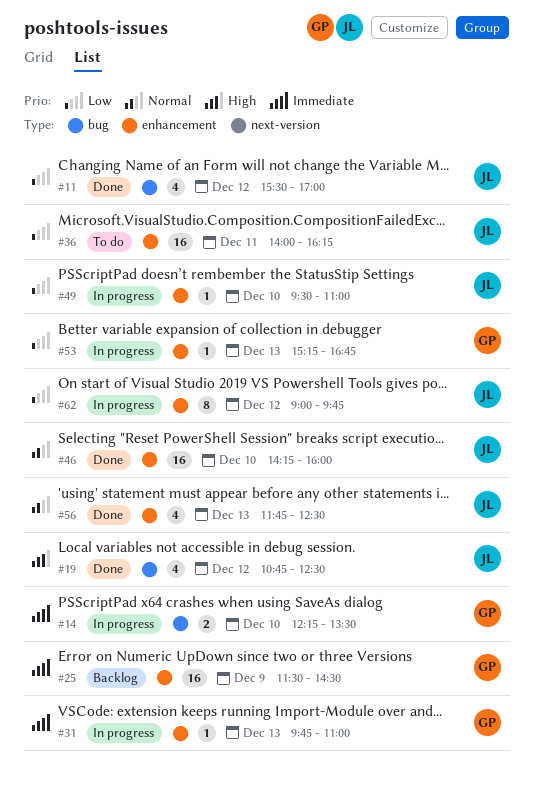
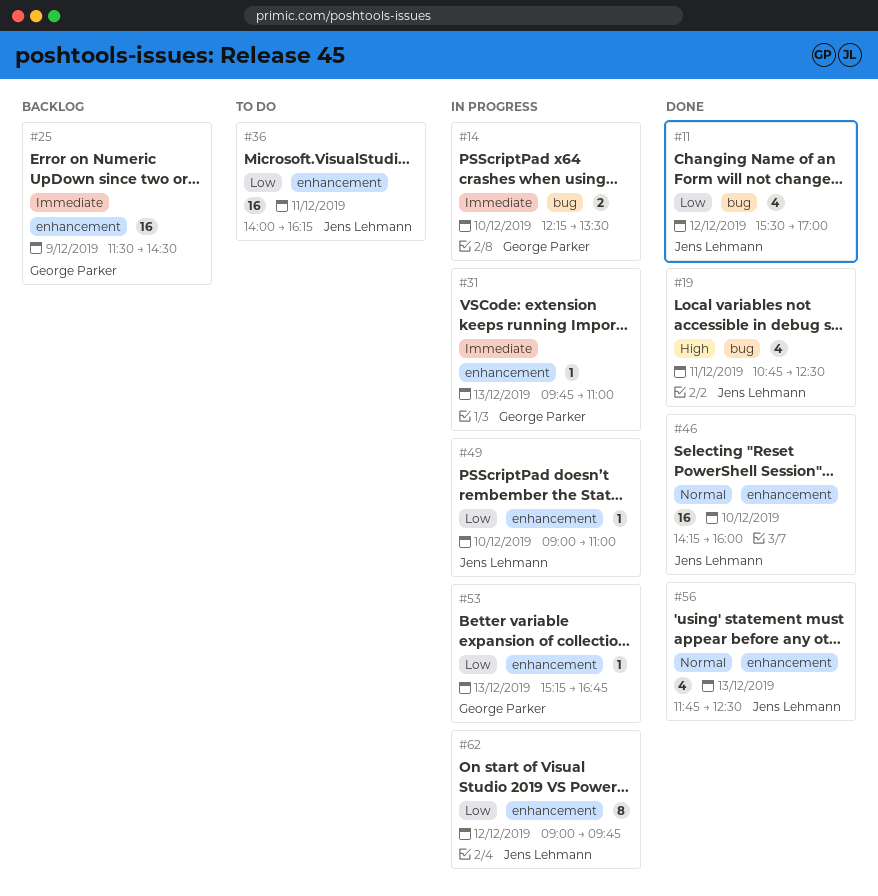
#19, day: Dec 12 -> Dec 11
#49, begins: 09:30 -> 09:00

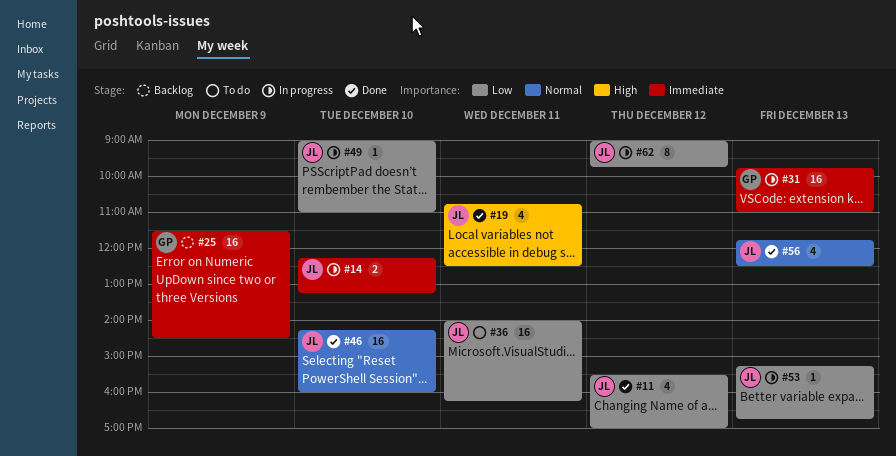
#14, owner: George Parker -> Jens Lehmann
#14, ends: 13:30 -> 13:15
#31, estimate: 1 -> 16
#53, owner: George Parker -> Jens Lehmann

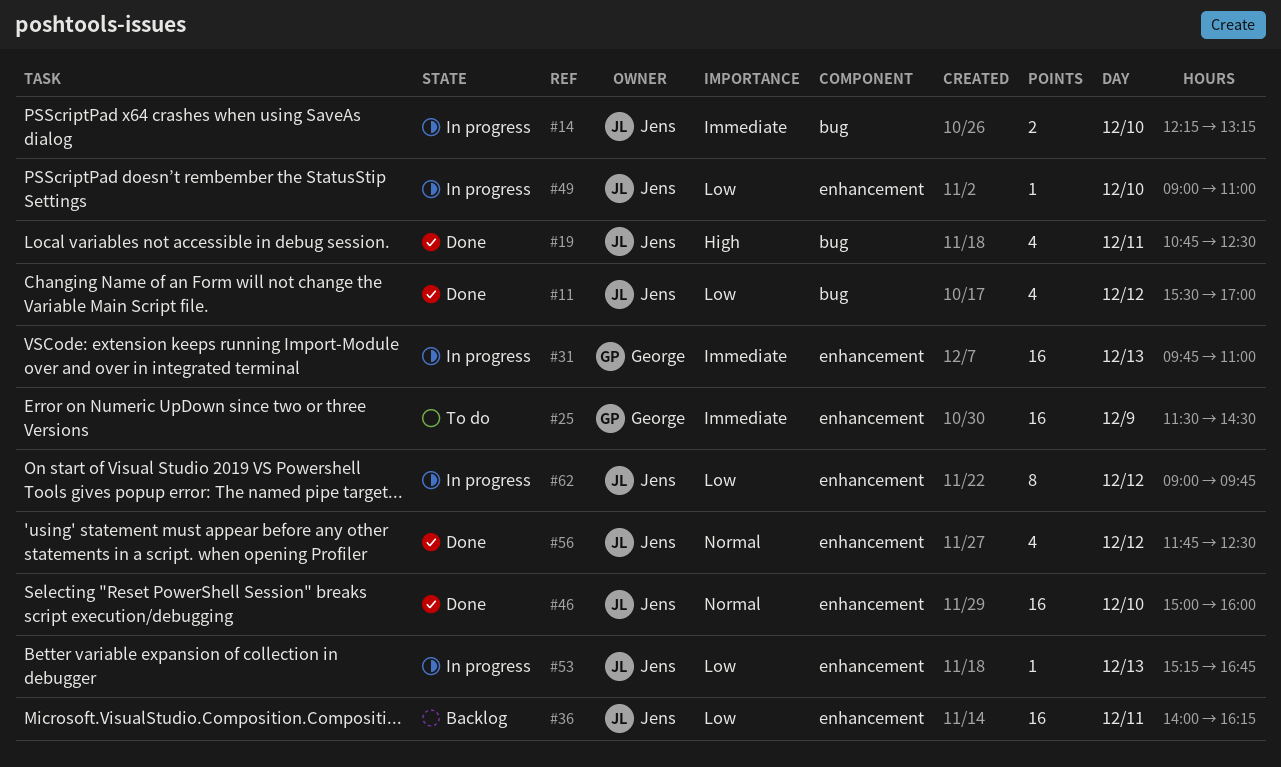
#25, status: Backlog -> To do
#36, status: To do -> Backlog
#46, begins: 14:15 -> 15:00
#56, day: Dec 13 -> Dec 12

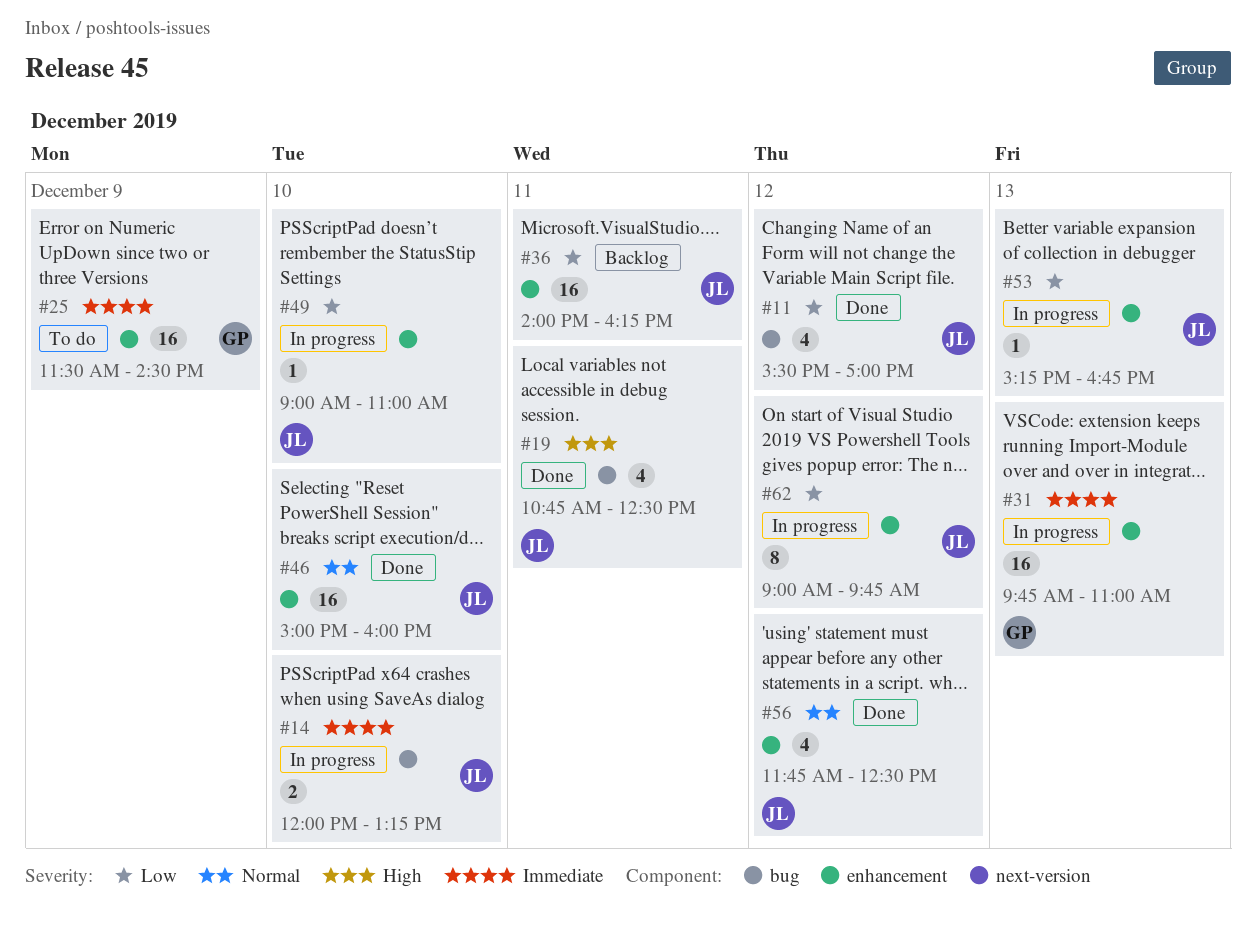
#14, begins: 12:15 -> 12:00

